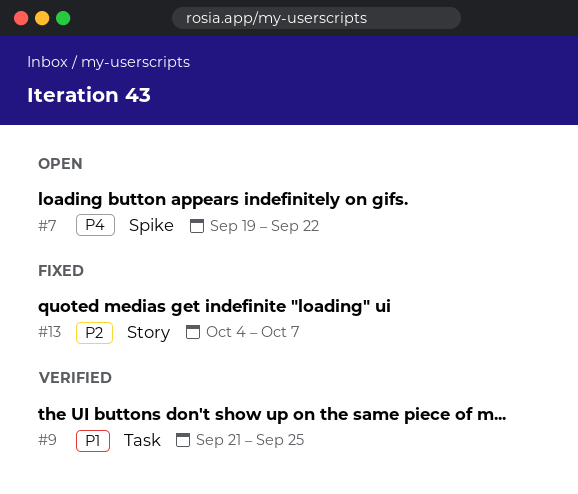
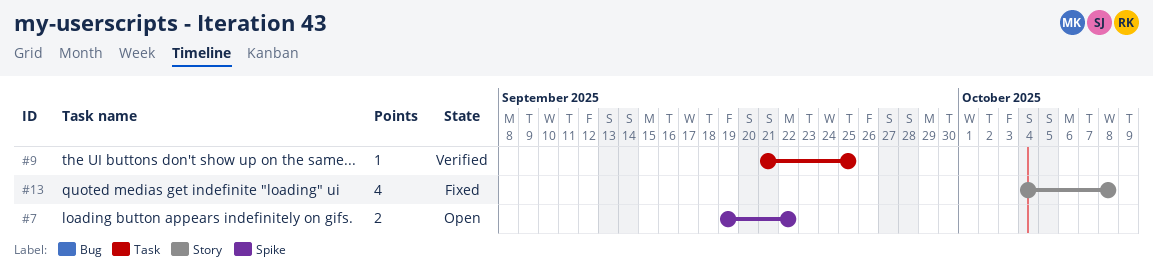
#13, due: Oct 7 -> Oct 8

